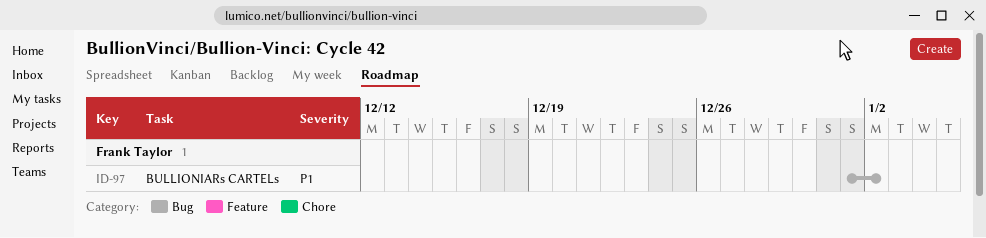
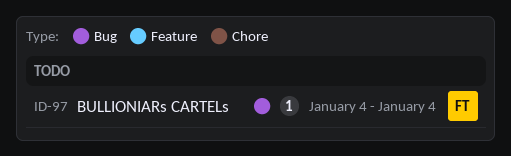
ID-97, start: Jan 1 -> Jan 4
ID-97, due: Jan 2 -> Jan 4

